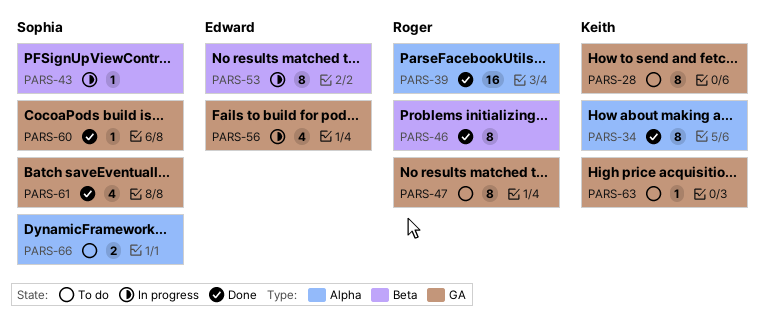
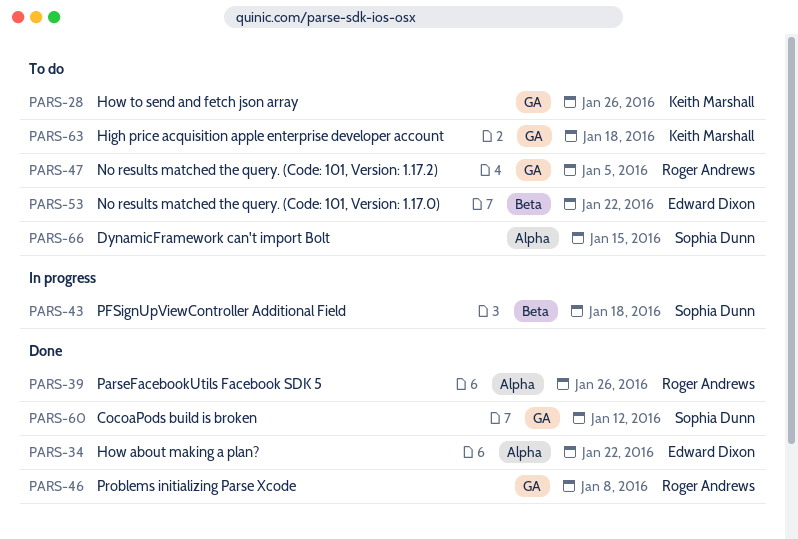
PARS-34, owner: Keith Marshall -> Edward Dixon
PARS-46, label: Beta -> GA
PARS-53, status: In progress -> To do
PARS-56: present -> none
PARS-61: present -> none

